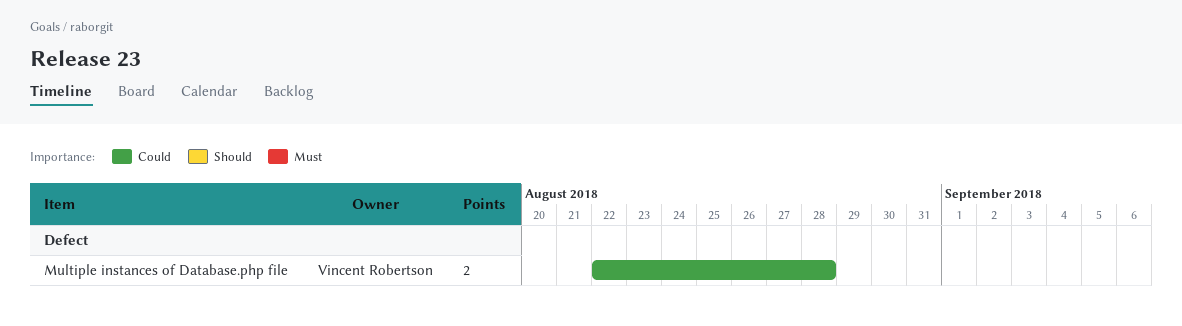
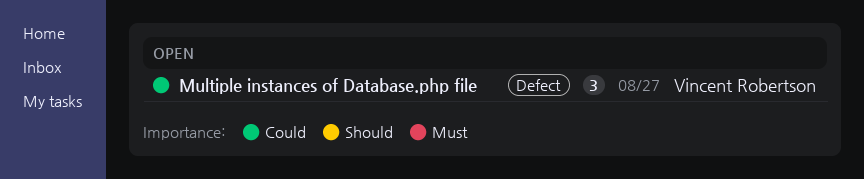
Multiple instances of Database.php file, estimate: 2 -> 3
Multiple instances of Database.php file, due: Aug 28 -> Aug 27

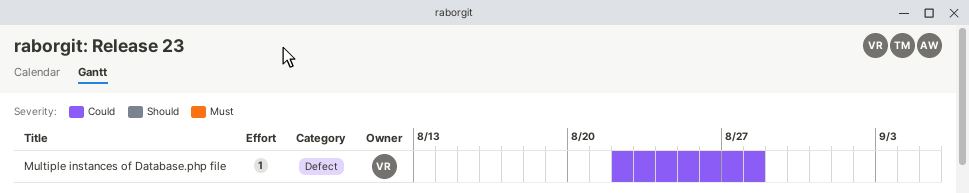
Multiple instances of Database.php file, estimate: 3 -> 1
Multiple instances of Database.php file, due: Aug 27 -> Aug 28

